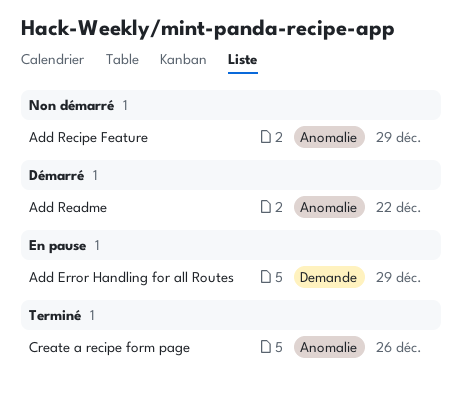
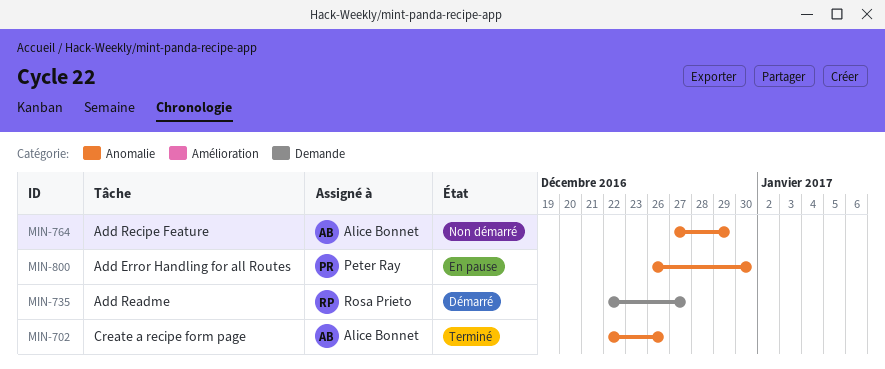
Add Error Handling for all Routes, label: Demande -> Anomalie
Add Error Handling for all Routes, due: Dec 29 -> Dec 30
Add Readme, label: Anomalie -> Demande
Add Readme, due: Dec 22 -> Dec 27

